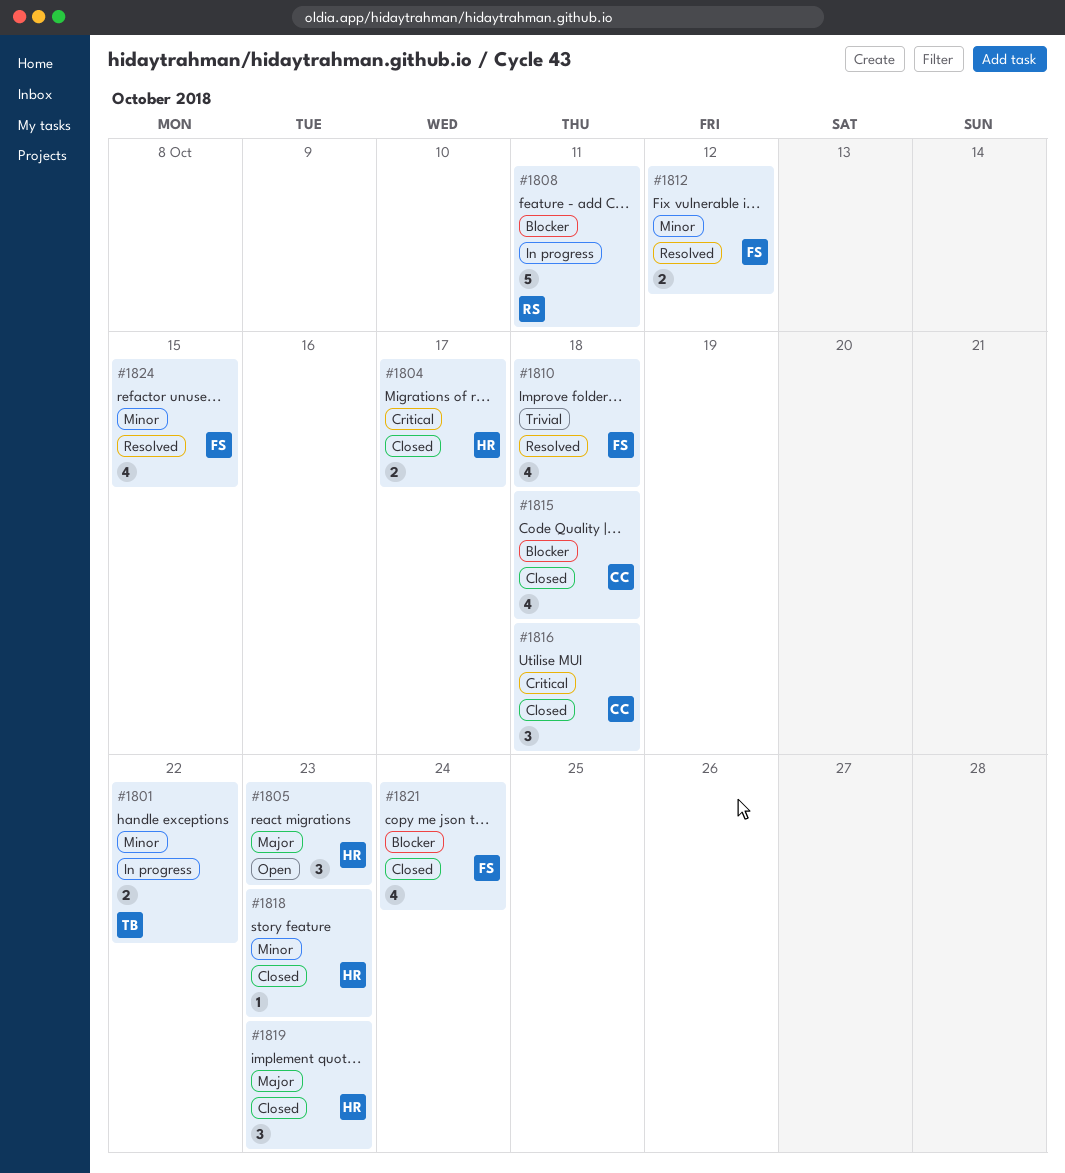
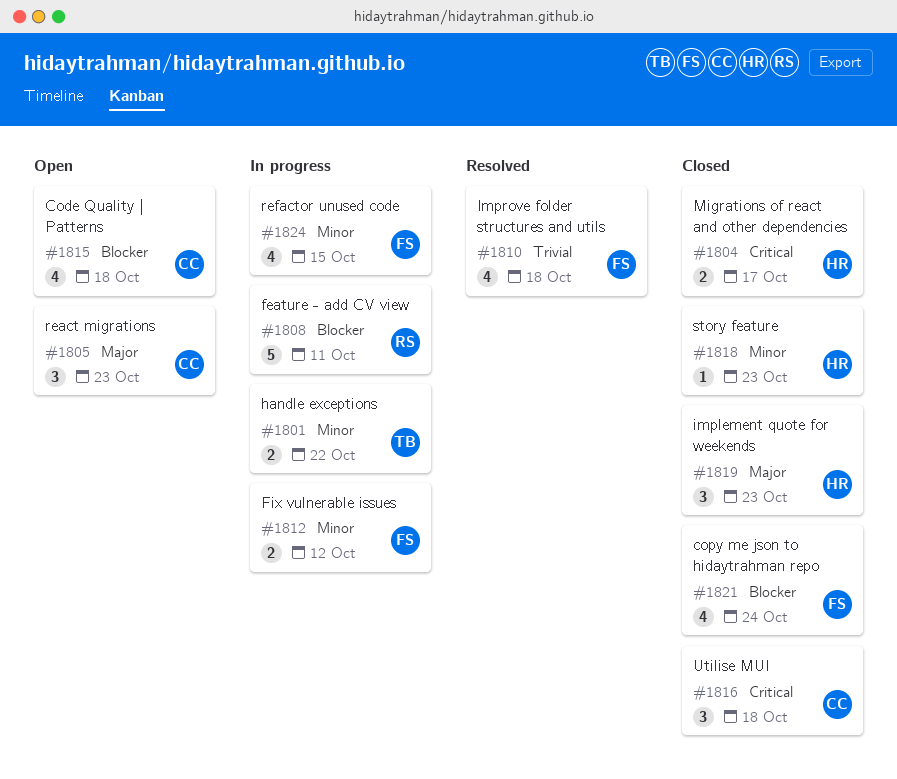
#1805, owner: HR -> CC
#1812, status: Resolved -> In progress
#1815, status: Closed -> Open
#1824, status: Resolved -> In progress

